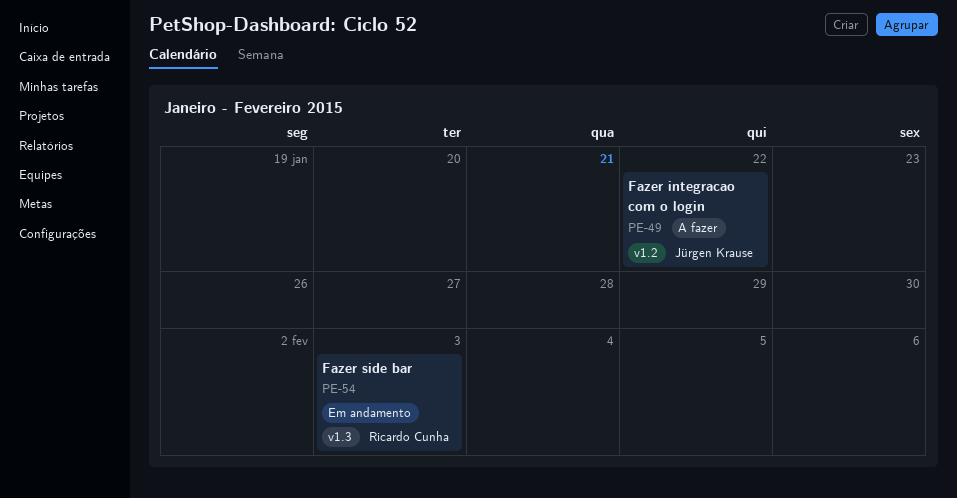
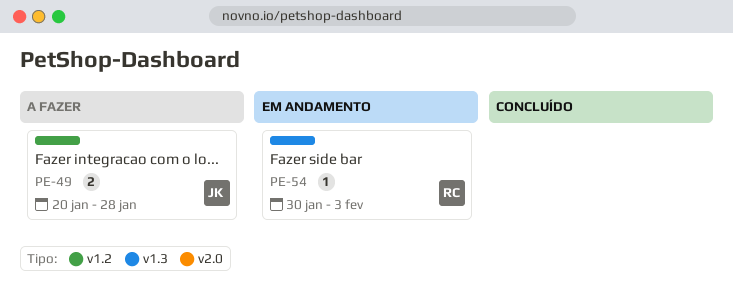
PE-49, due: Jan 22 -> Jan 28

